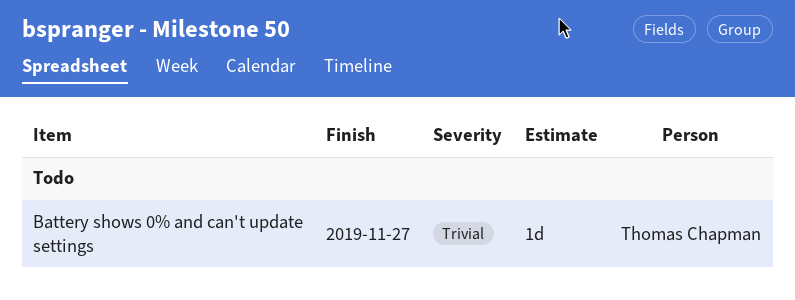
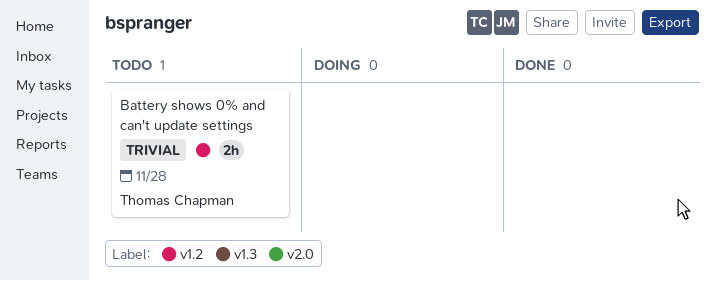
Battery shows 0% and can't update settings, estimate: 1d -> 2h
Battery shows 0% and can't update settings, due: Nov 27 -> Nov 28

